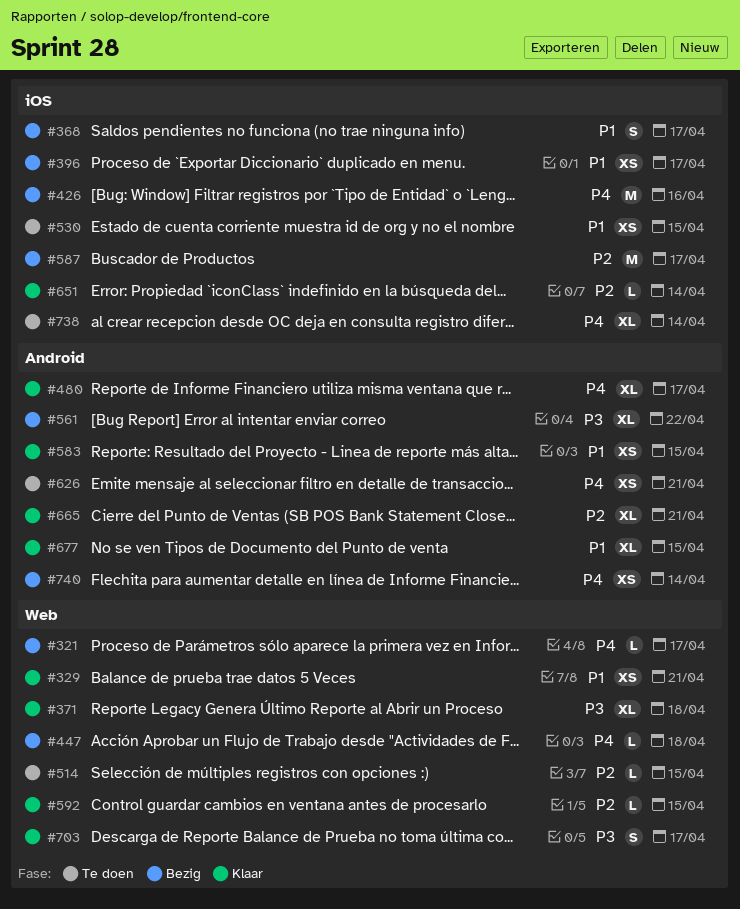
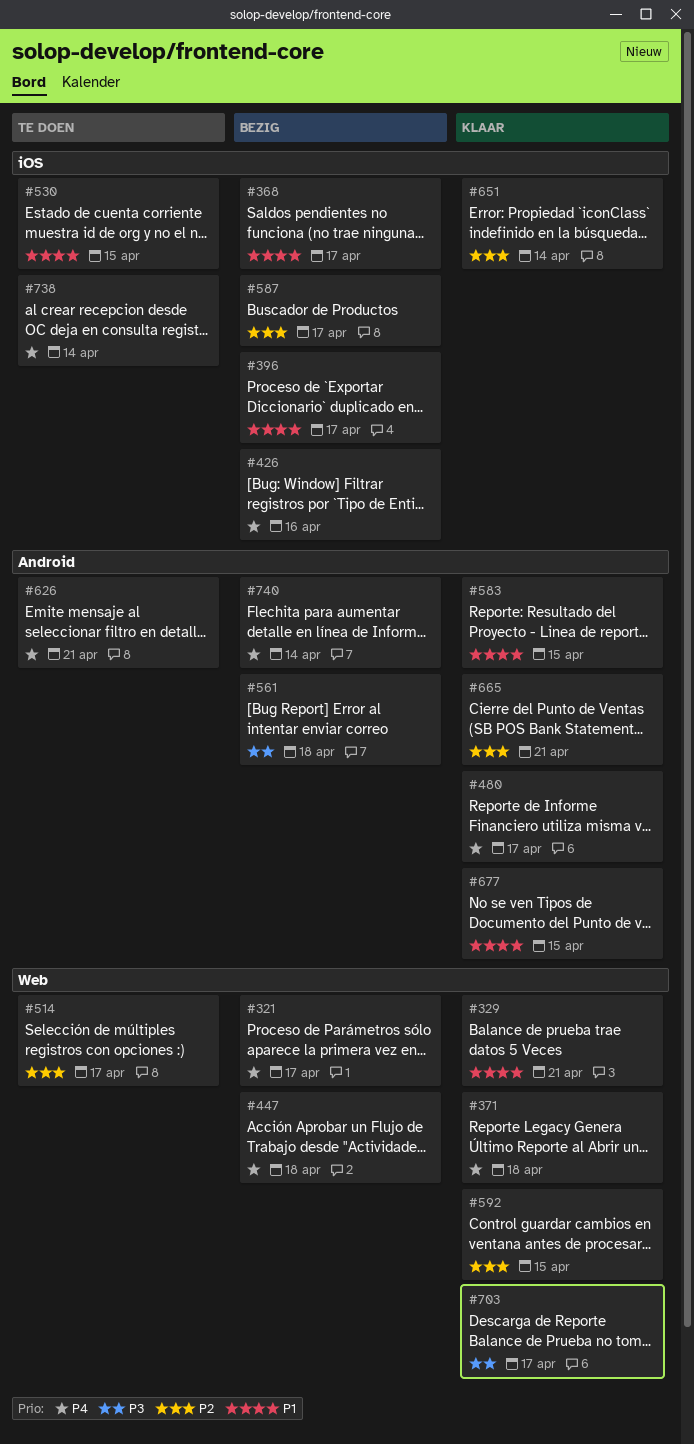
#371, priority: P3 -> P4
#514, due: Apr 15 -> Apr 17
#561, due: Apr 22 -> Apr 18

